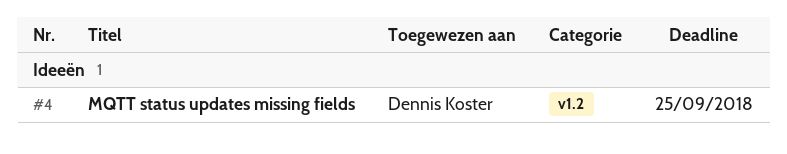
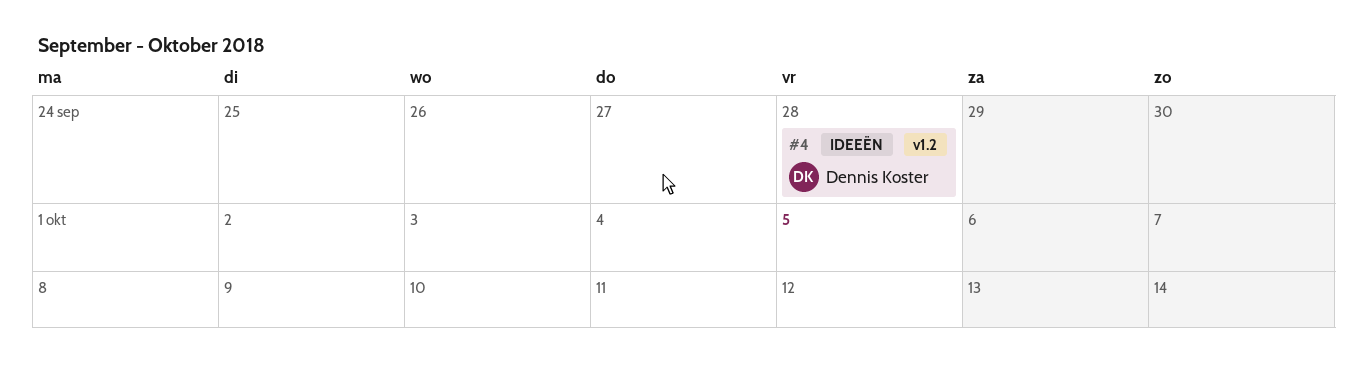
#4, due: Sep 25 -> Sep 28

